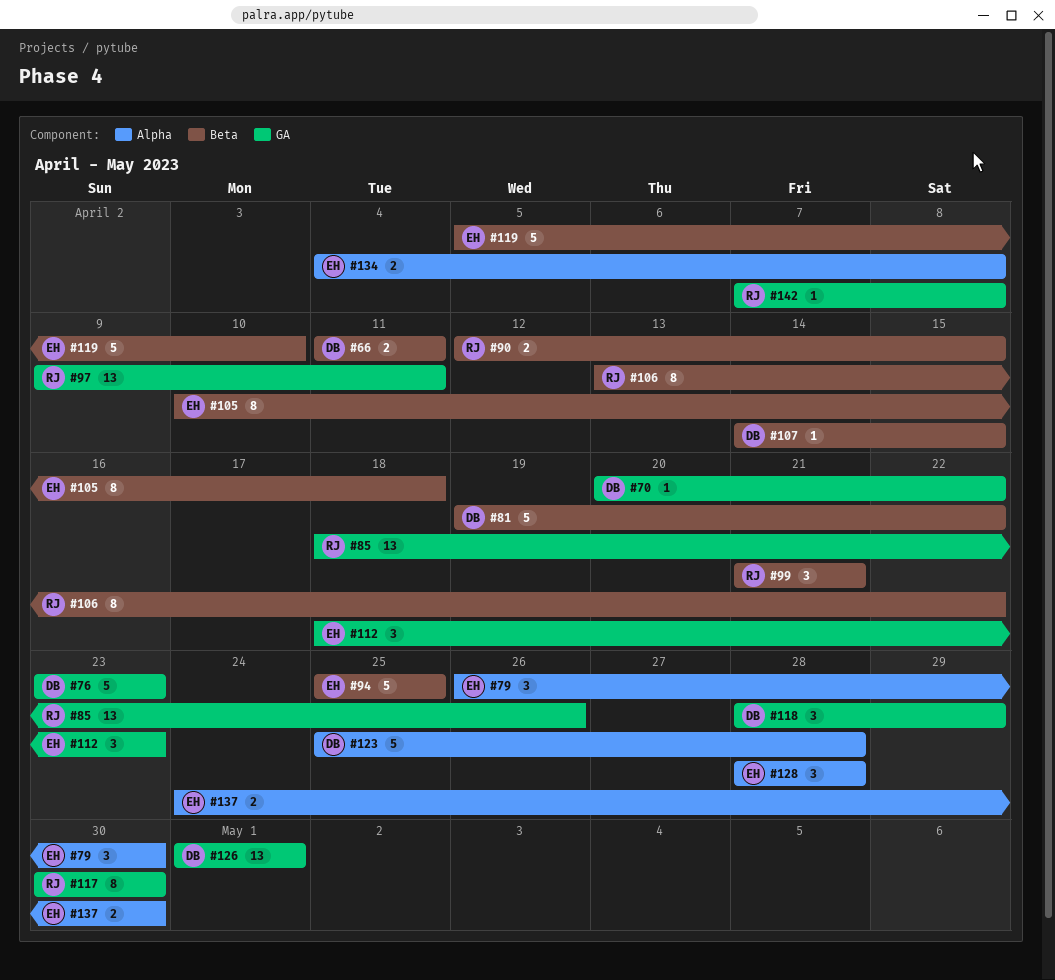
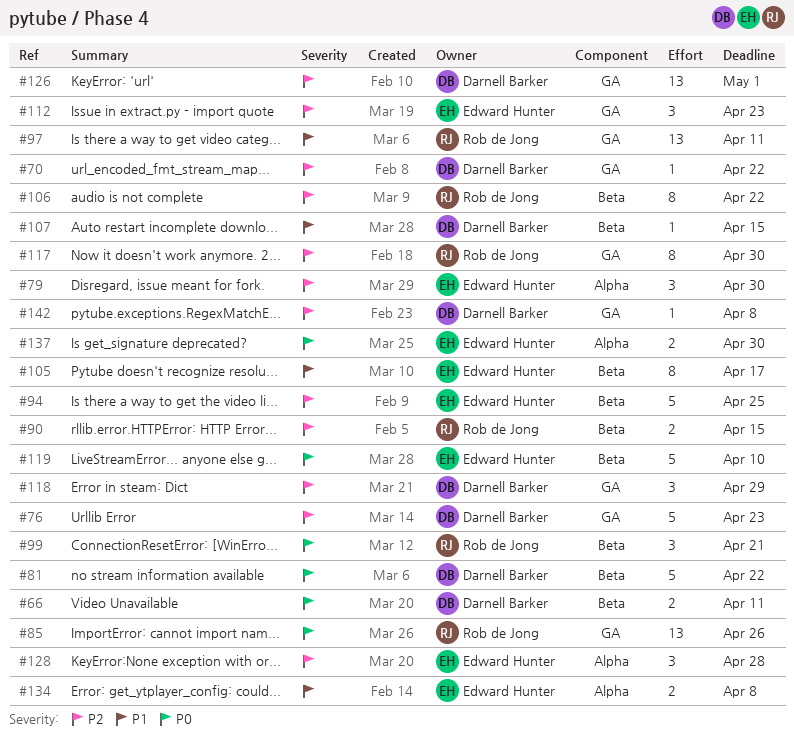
#105, due: Apr 18 -> Apr 17
#123: present -> none
#142, owner: Rob de Jong -> Darnell Barker

